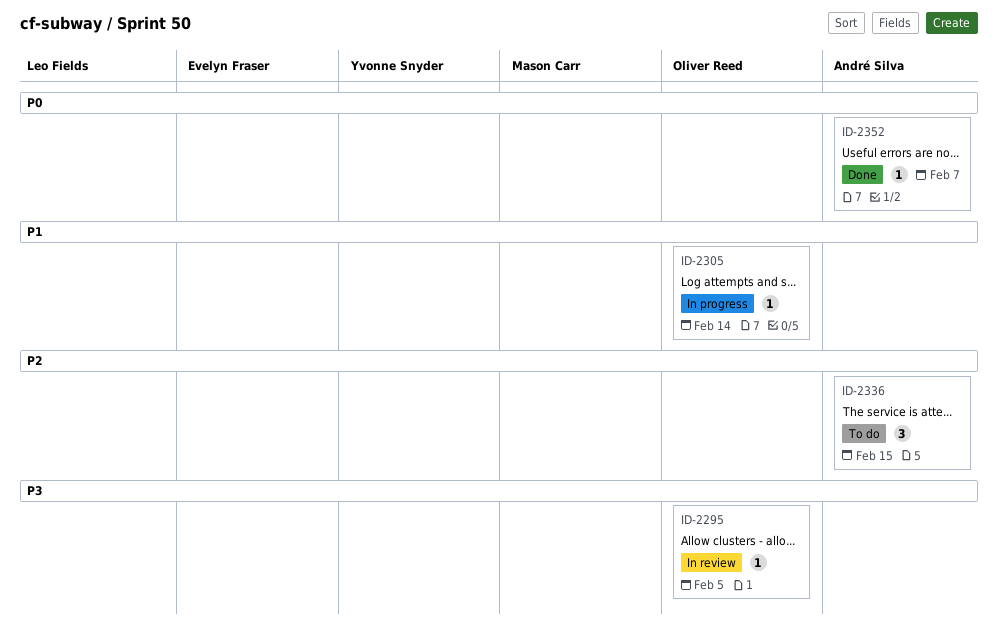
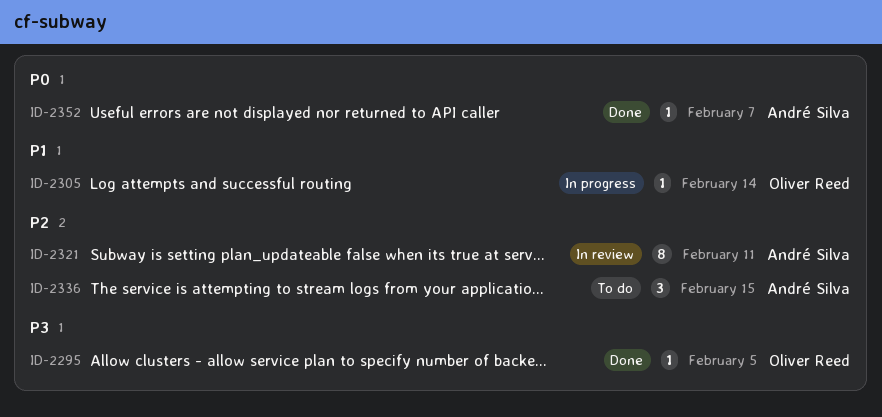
ID-2295, status: In review -> Done
ID-2321: none -> present

